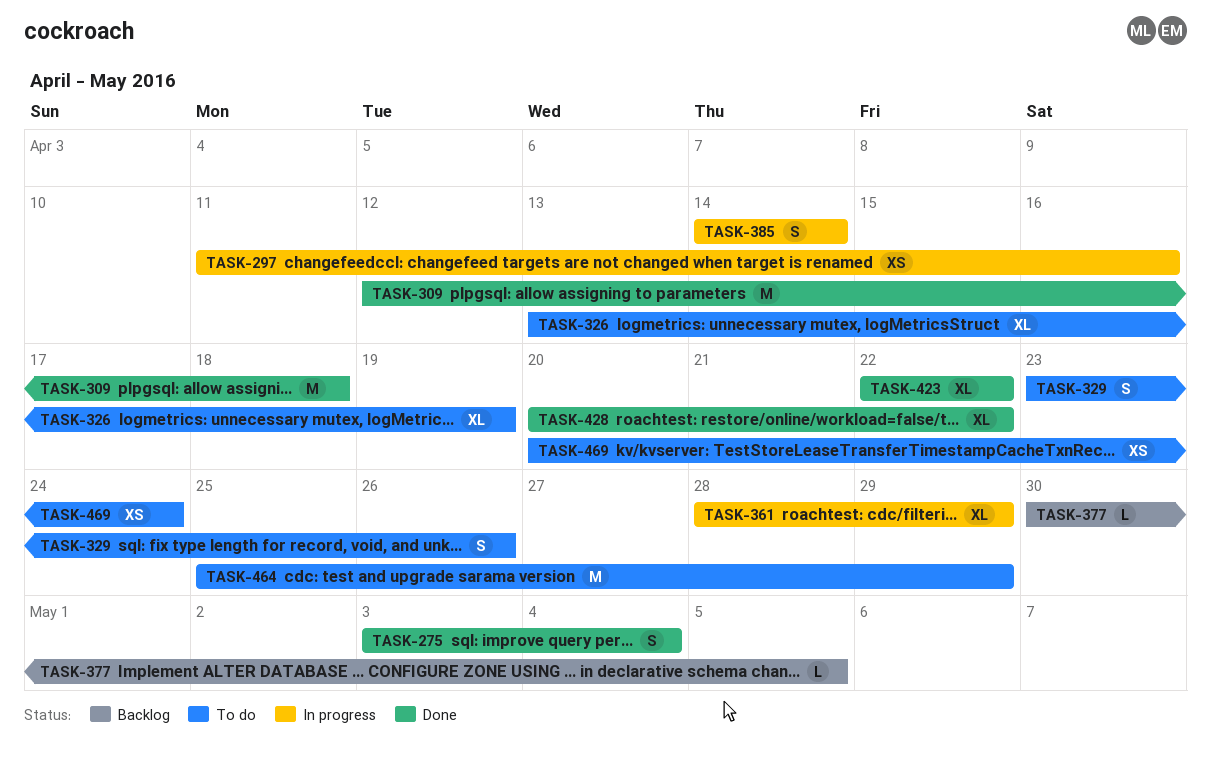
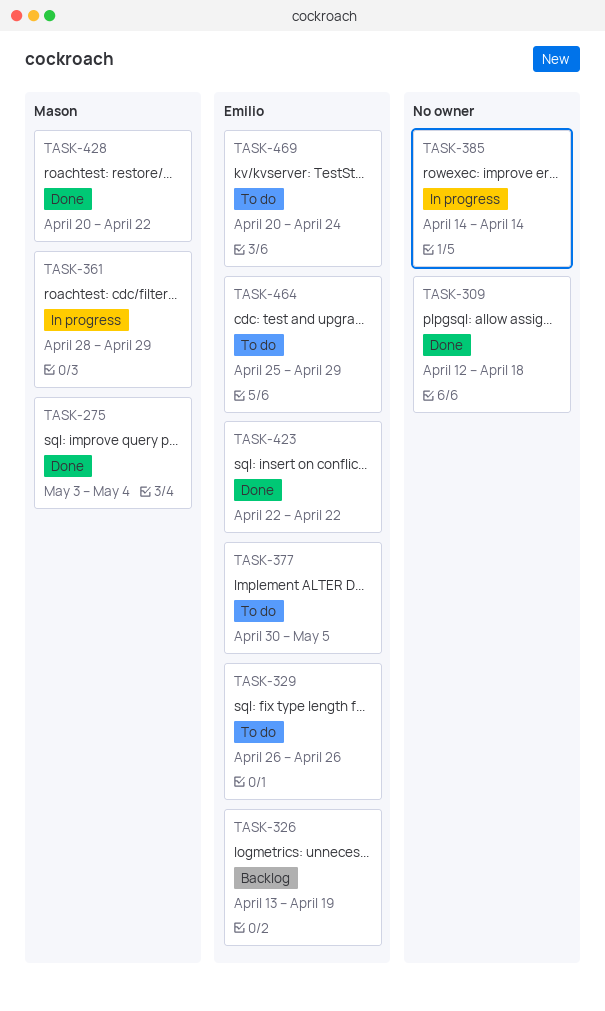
TASK-297: present -> none
TASK-326, status: To do -> Backlog
TASK-329, start: Apr 23 -> Apr 26
TASK-377, status: Backlog -> To do

